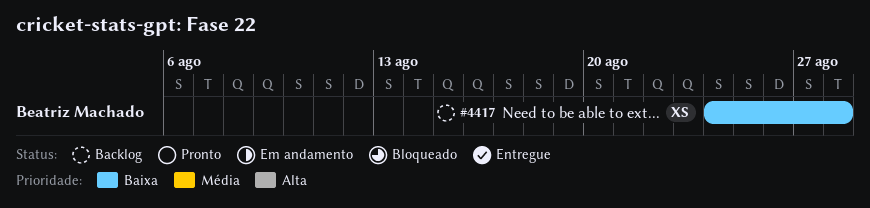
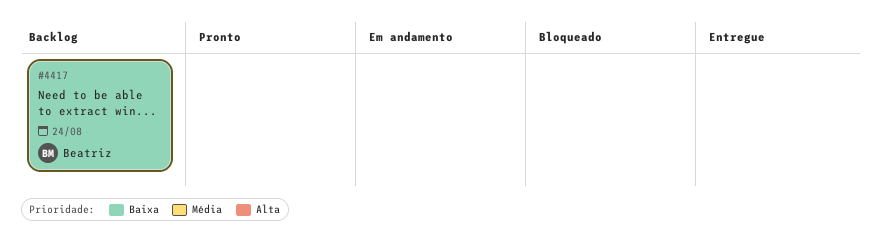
#4417, due: Aug 28 -> Aug 24

